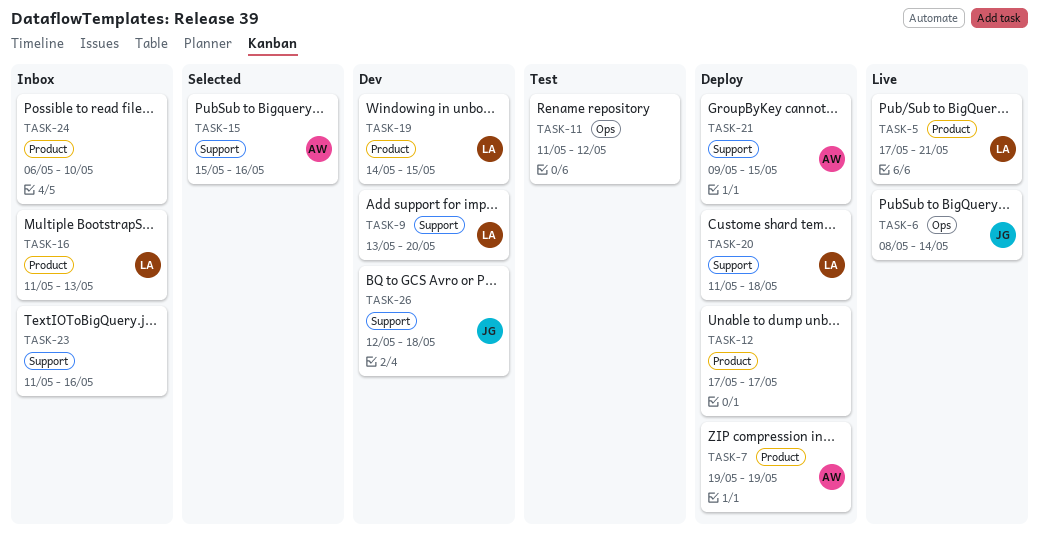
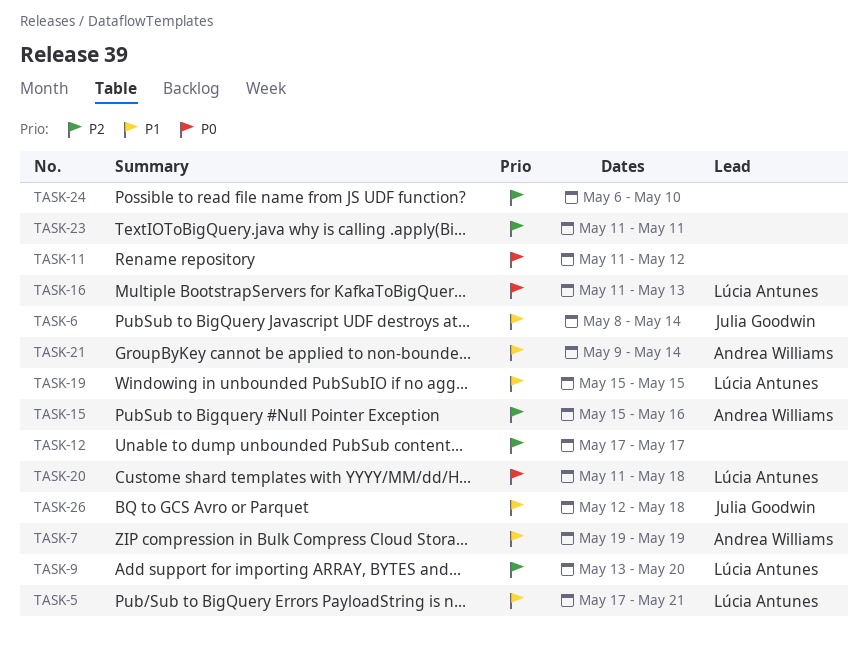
TASK-19, start: May 14 -> May 15
TASK-21, due: May 15 -> May 14
TASK-23, due: May 16 -> May 11

